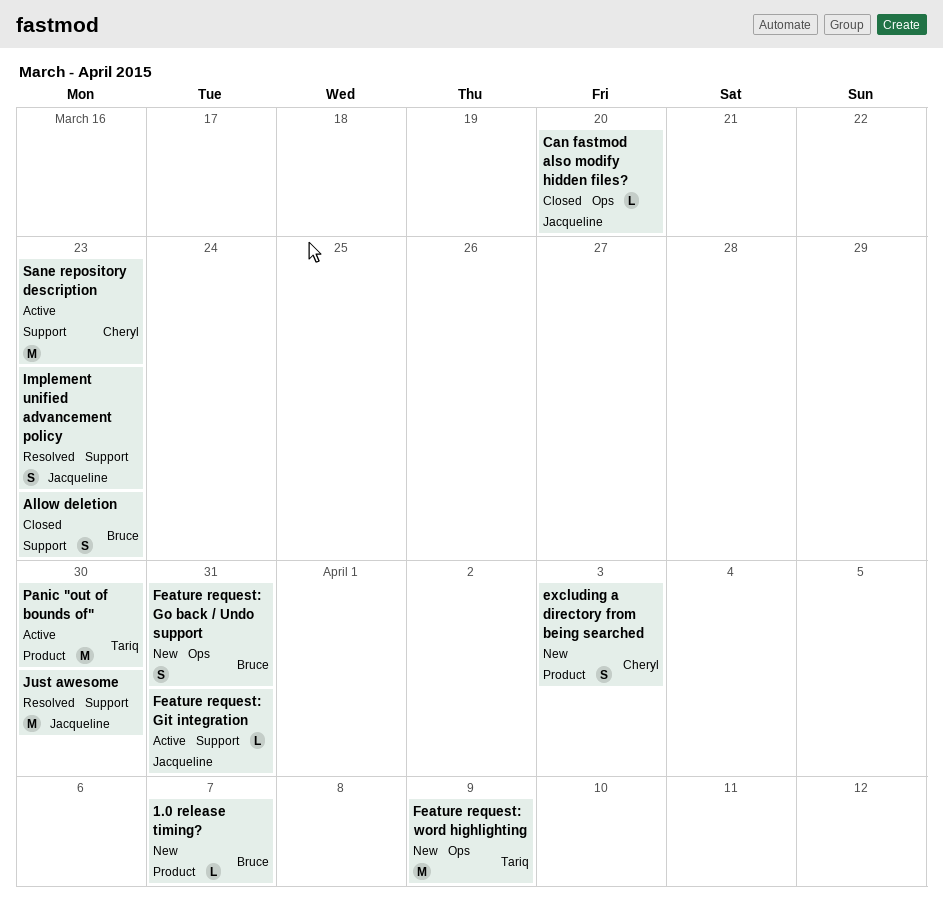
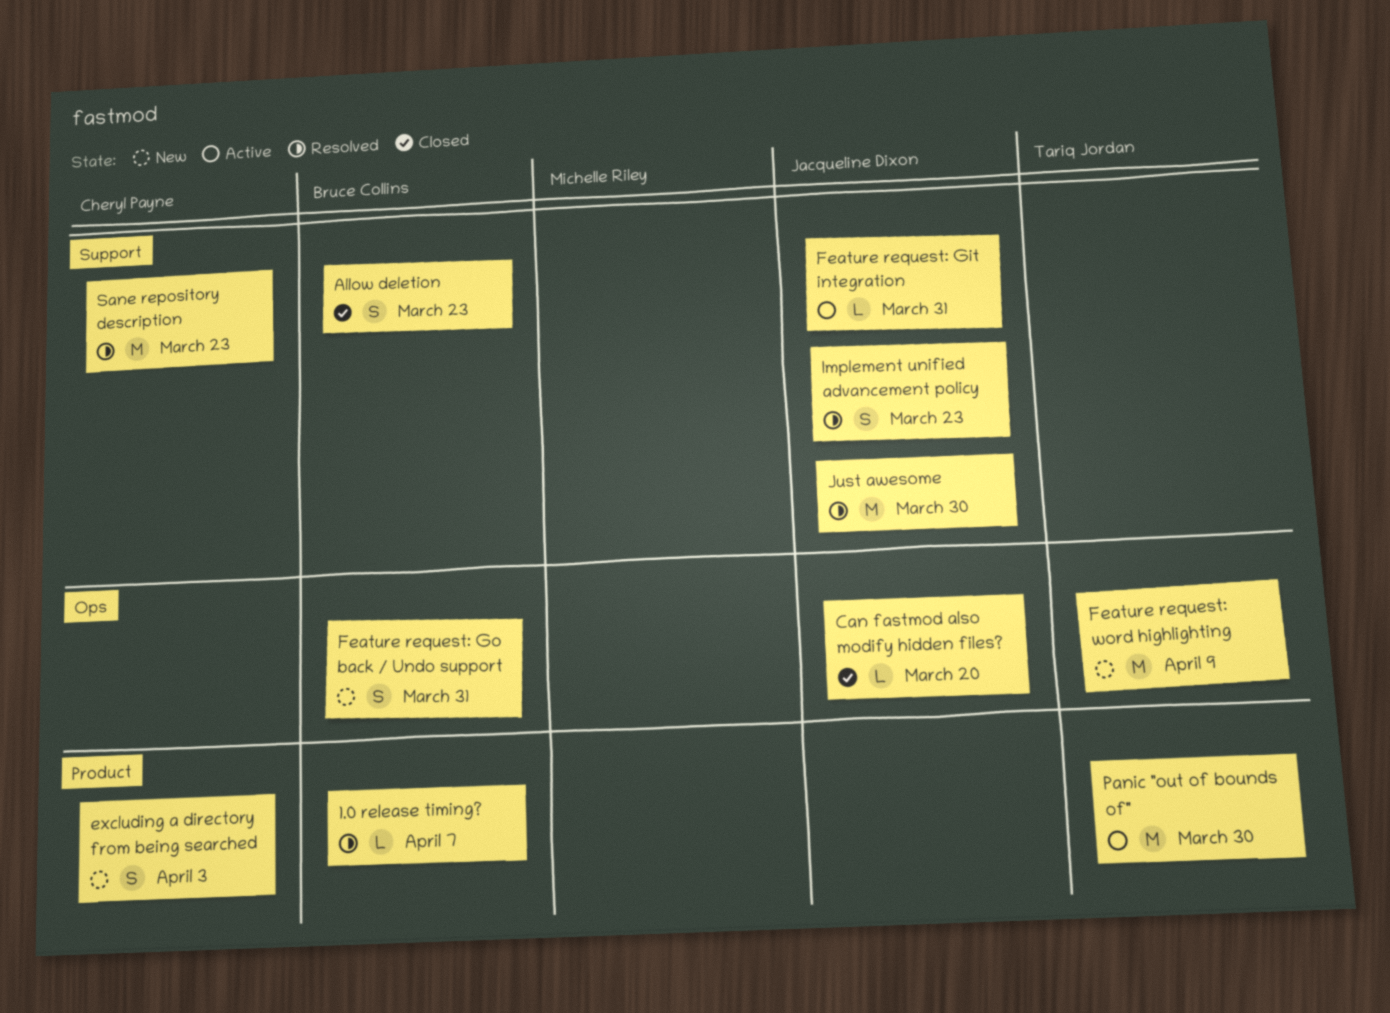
1.0 release timing?, status: New -> Resolved
Sane repository description, status: Active -> Resolved

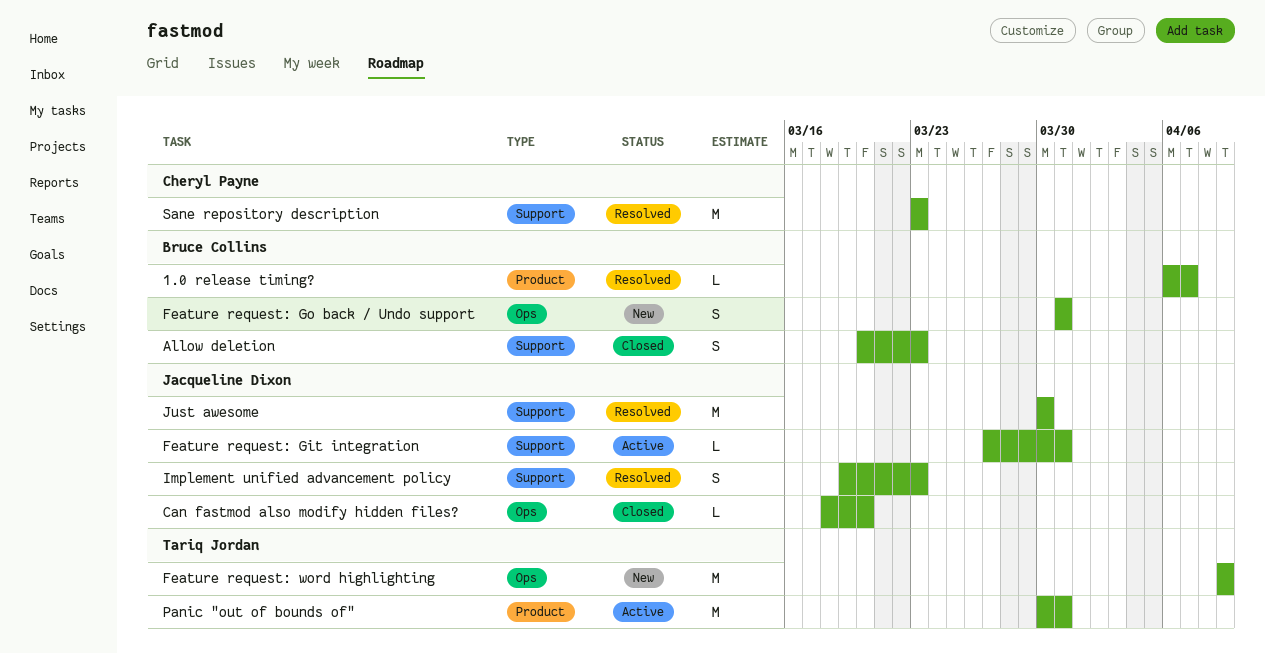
excluding a directory from being searched: present -> none
Panic "out of bounds of", due: Mar 30 -> Mar 31

